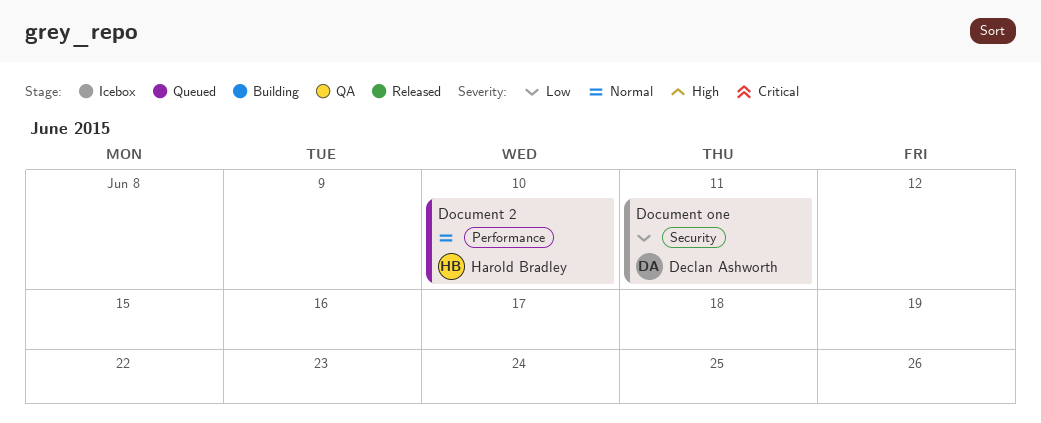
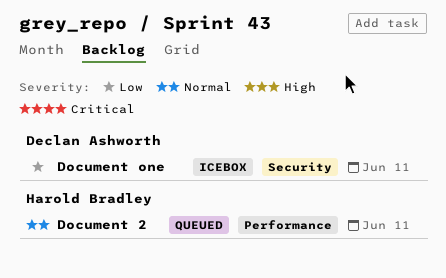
Document 2, due: Jun 10 -> Jun 11

